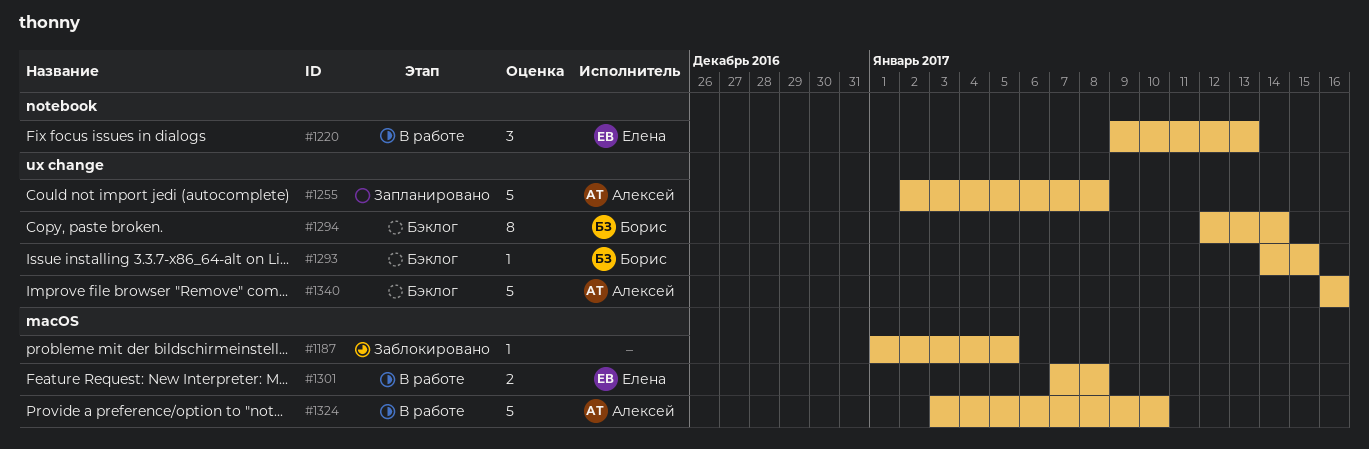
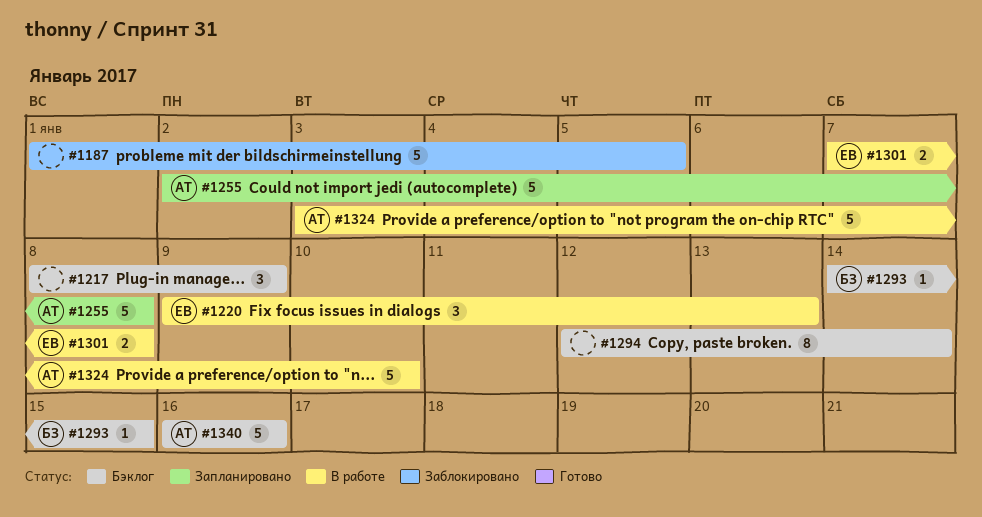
#1187, estimate: 1 -> 5
#1217: none -> present
#1294, owner: Борис -> none

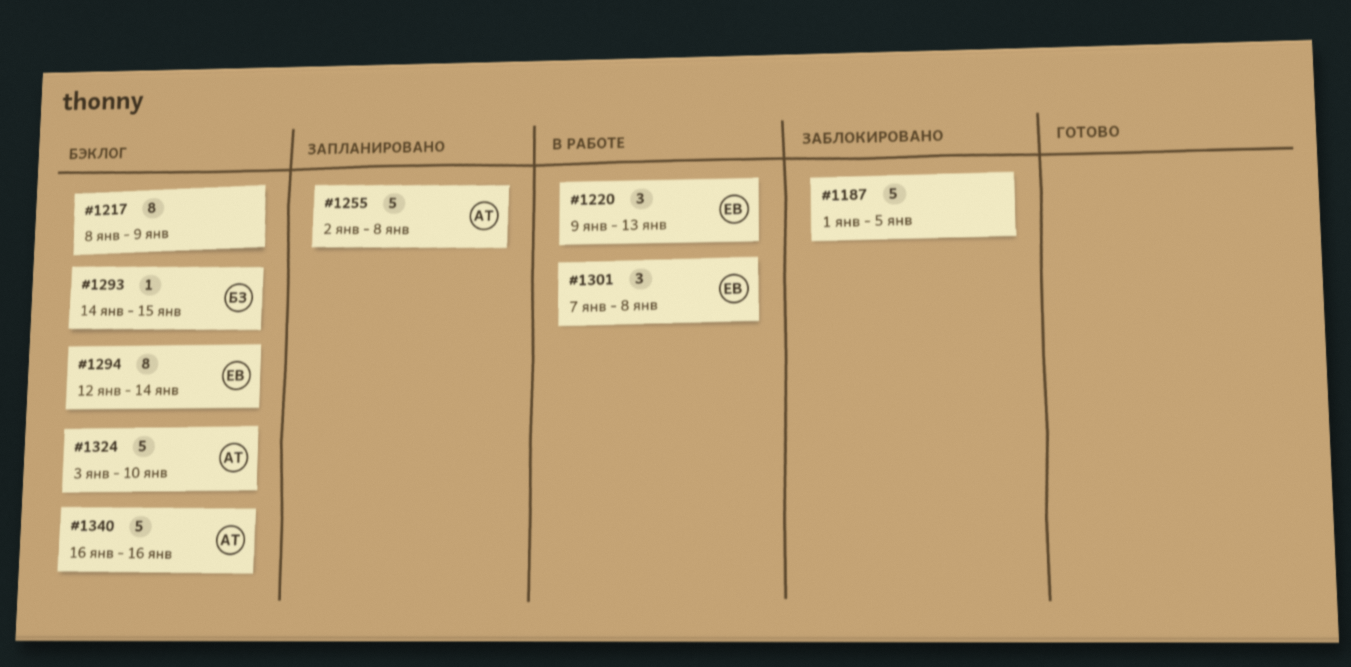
#1217, estimate: 3 -> 8
#1294, owner: none -> ЕВ
#1301, estimate: 2 -> 3
#1324, status: В работе -> Бэклог

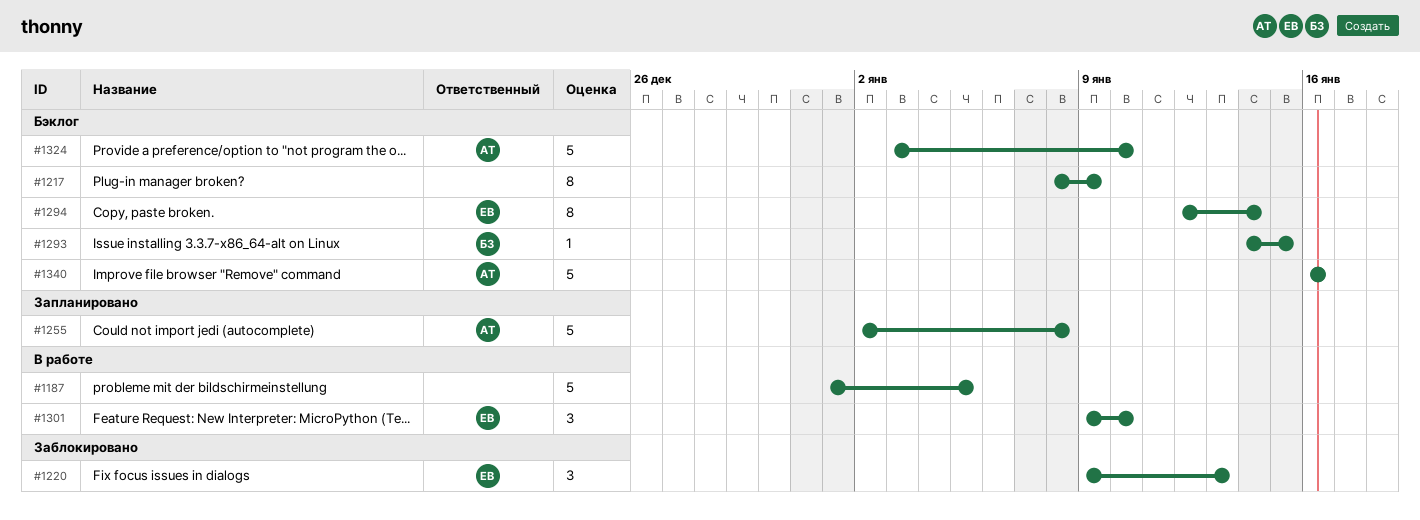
#1187, status: Заблокировано -> В работе
#1220, status: В работе -> Заблокировано
#1301, start: Jan 7 -> Jan 9
#1301, due: Jan 8 -> Jan 10

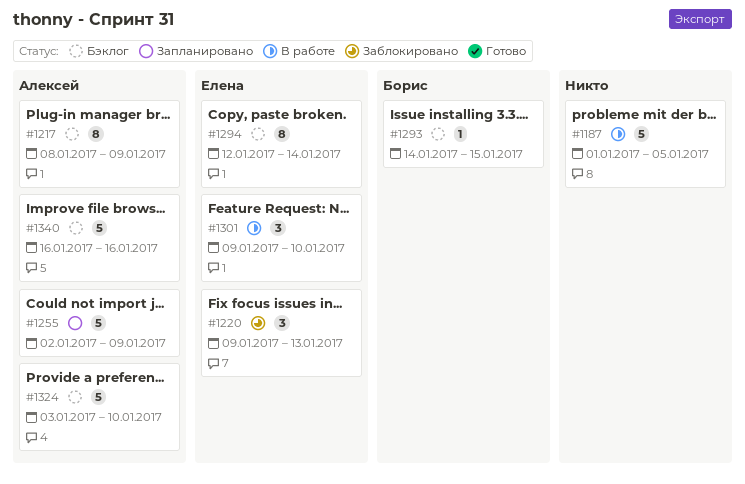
#1217, owner: none -> Алексей
#1255, due: Jan 8 -> Jan 9

